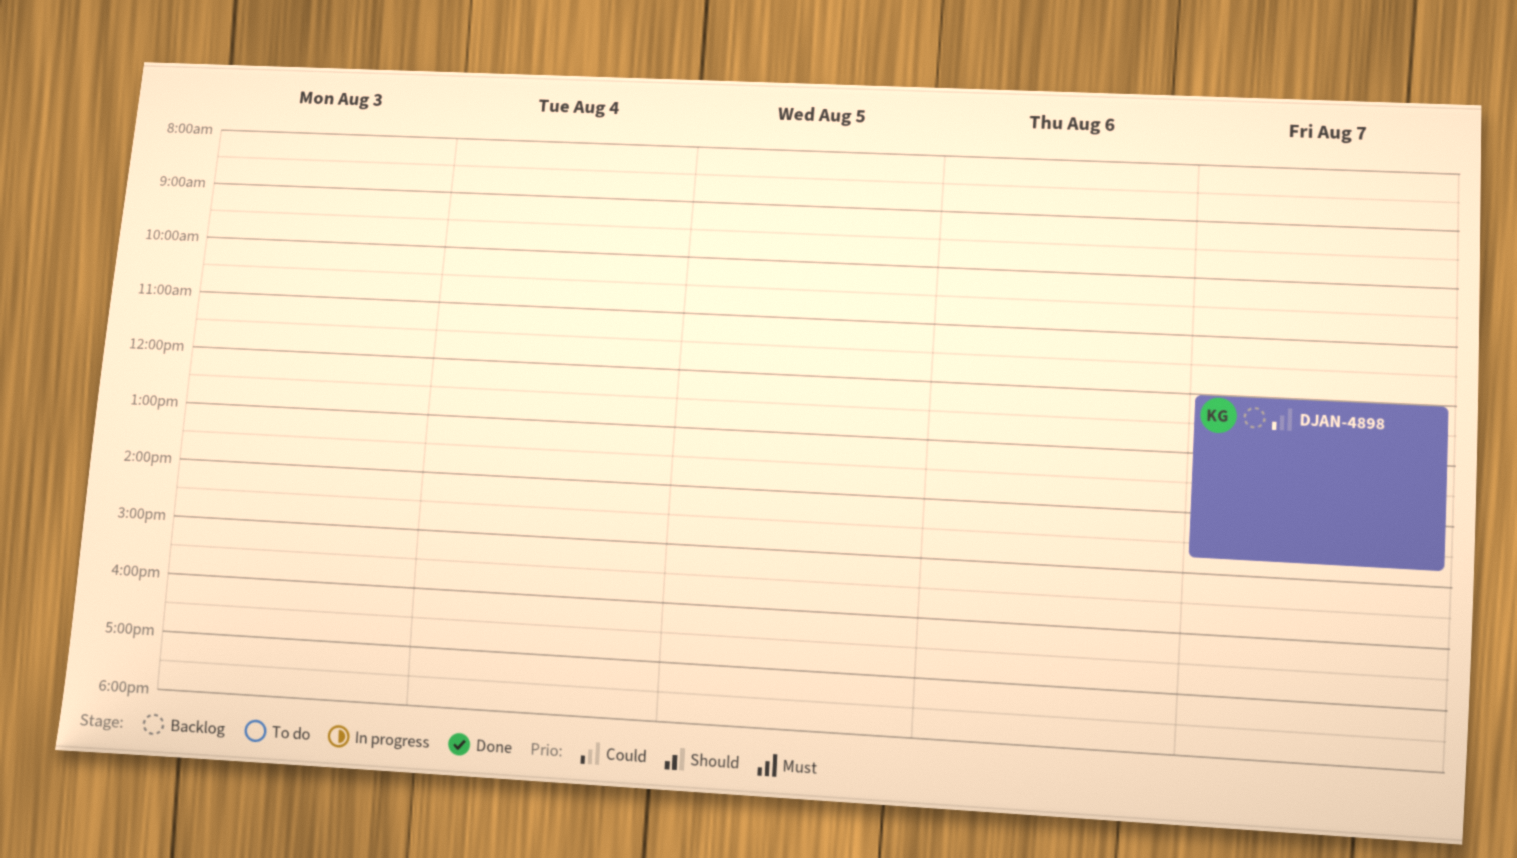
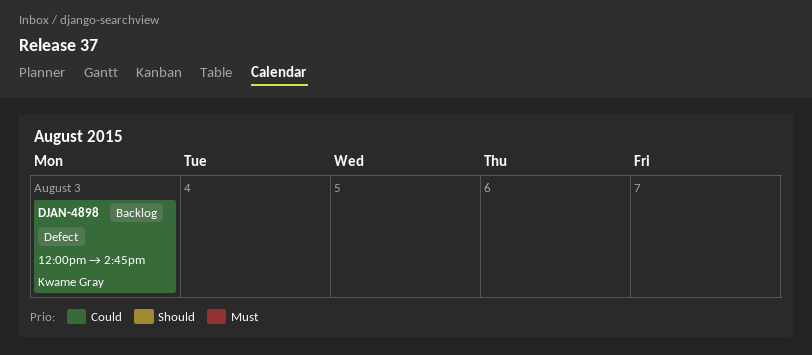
DJAN-4898, day: Aug 7 -> Aug 3

